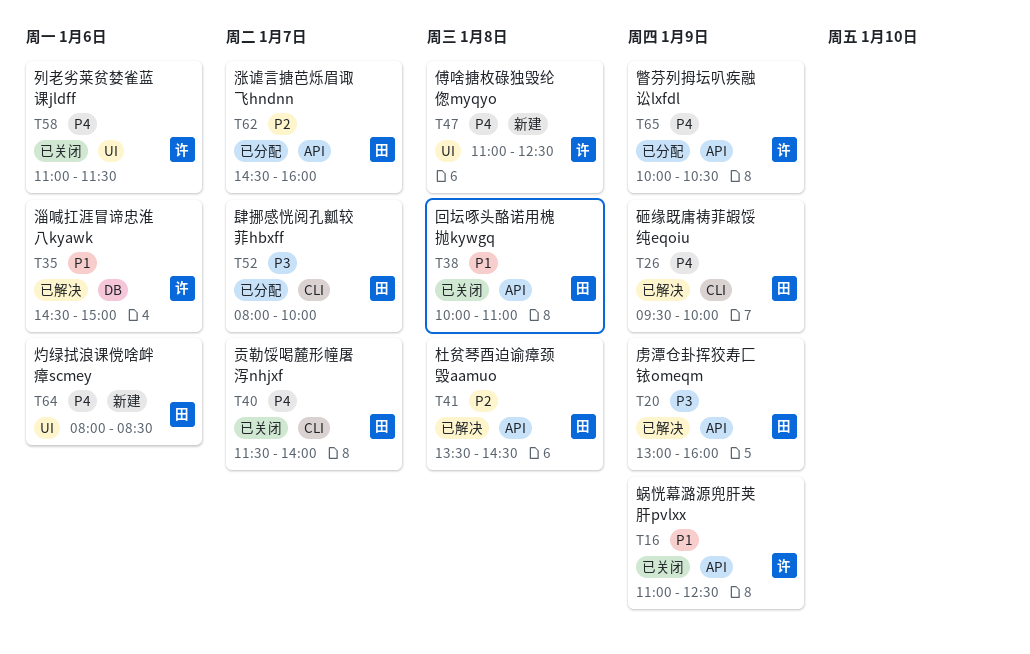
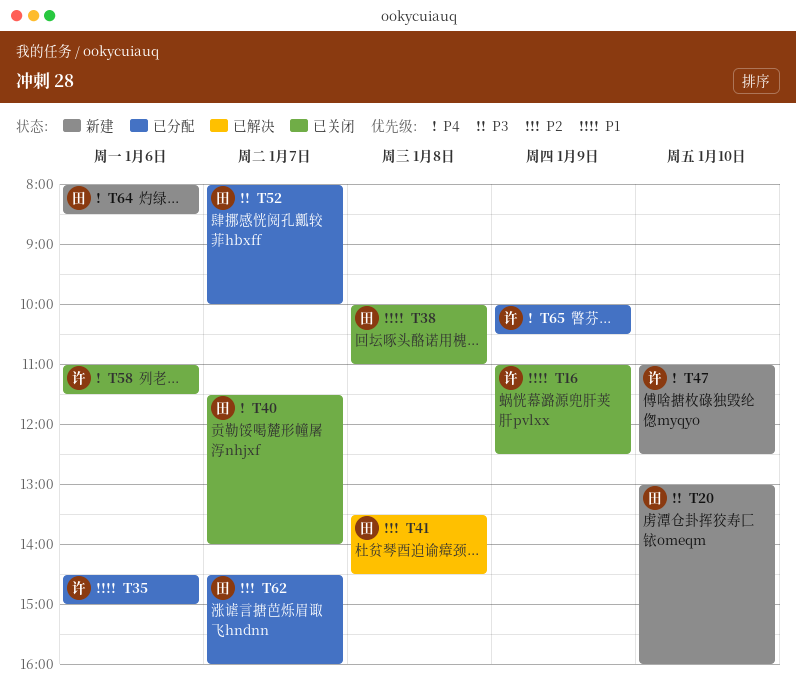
T20, status: 已解决 -> 新建
T20, day: Jan 9 -> Jan 10
T26: present -> none
T35, status: 已解决 -> 已分配
T47, day: Jan 8 -> Jan 10

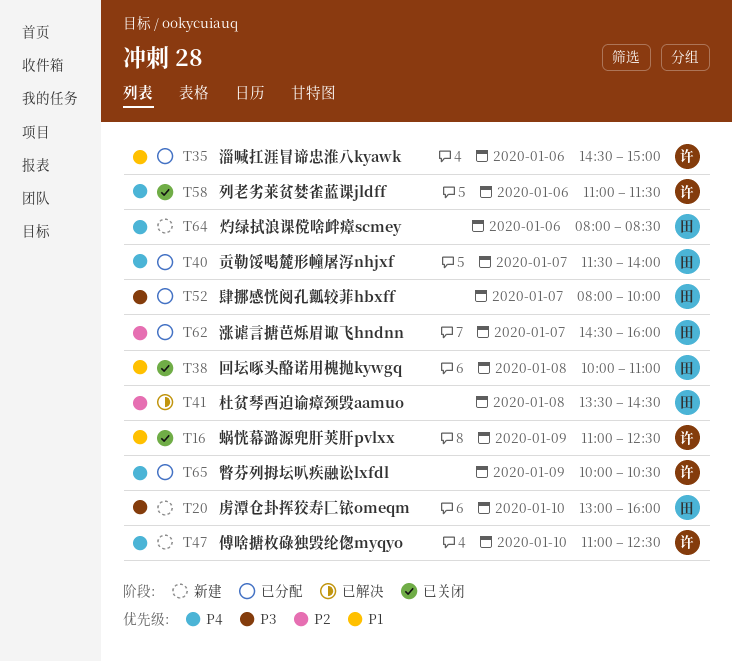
T40, status: 已关闭 -> 已分配

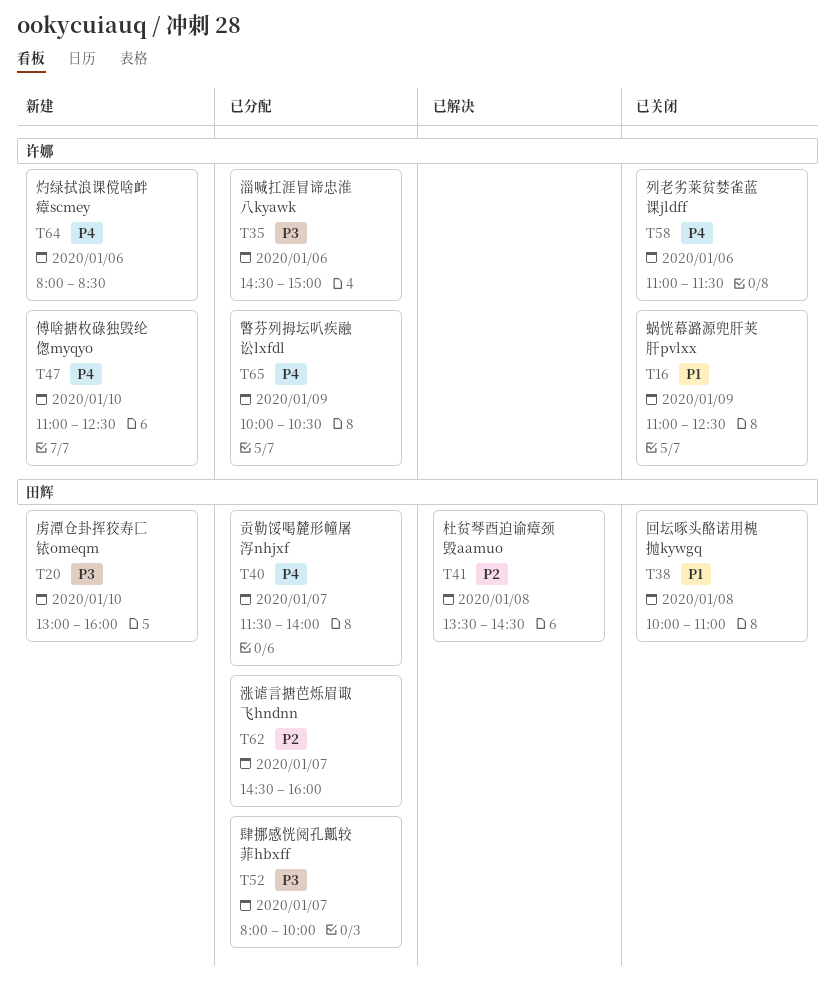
T35, priority: P1 -> P3
T64, owner: 田辉 -> 许娜

